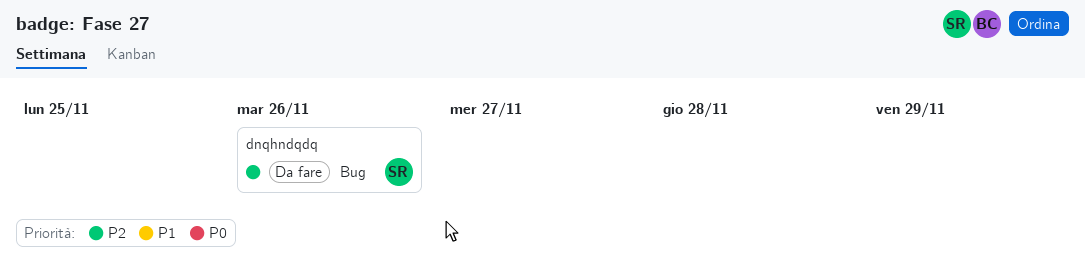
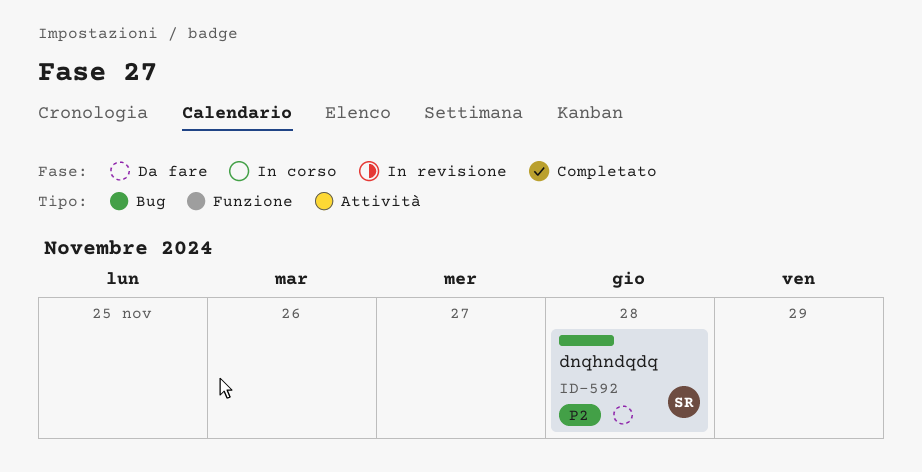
dnqhndqdq, due: Nov 26 -> Nov 28

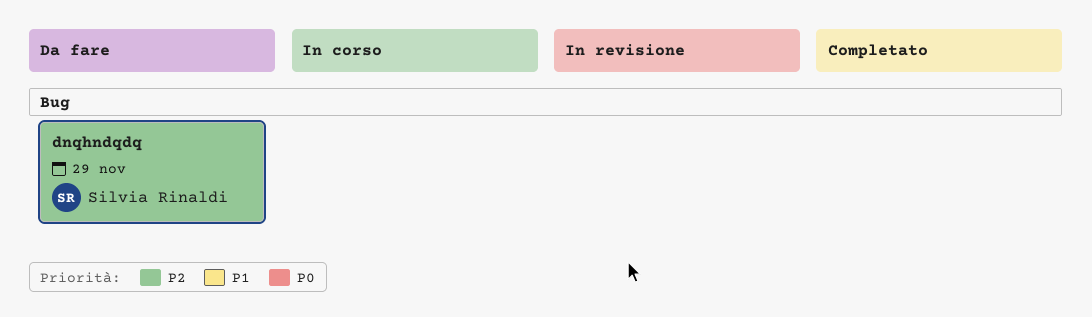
dnqhndqdq, due: Nov 28 -> Nov 29

